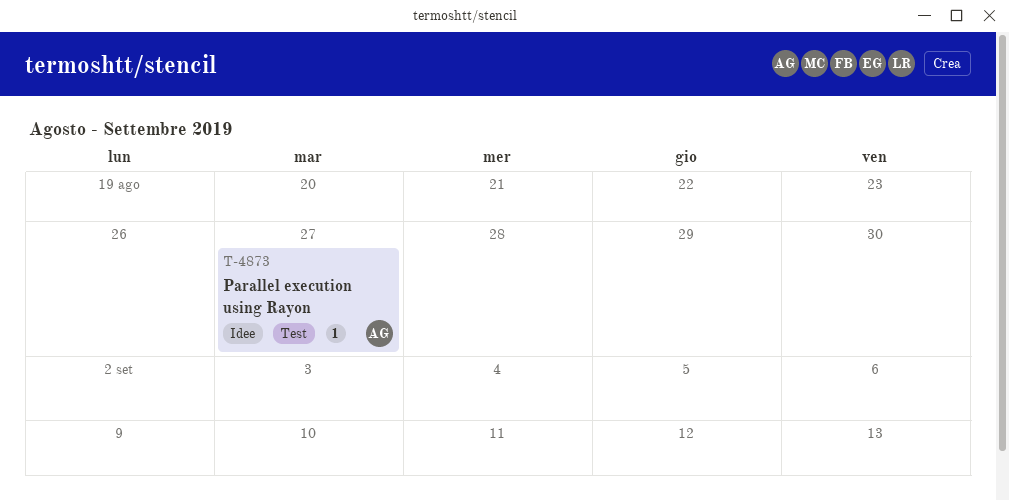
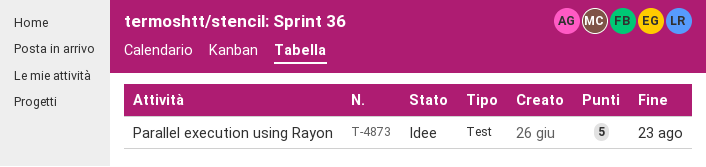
T-4873, estimate: 1 -> 5
T-4873, due: Aug 27 -> Aug 23

